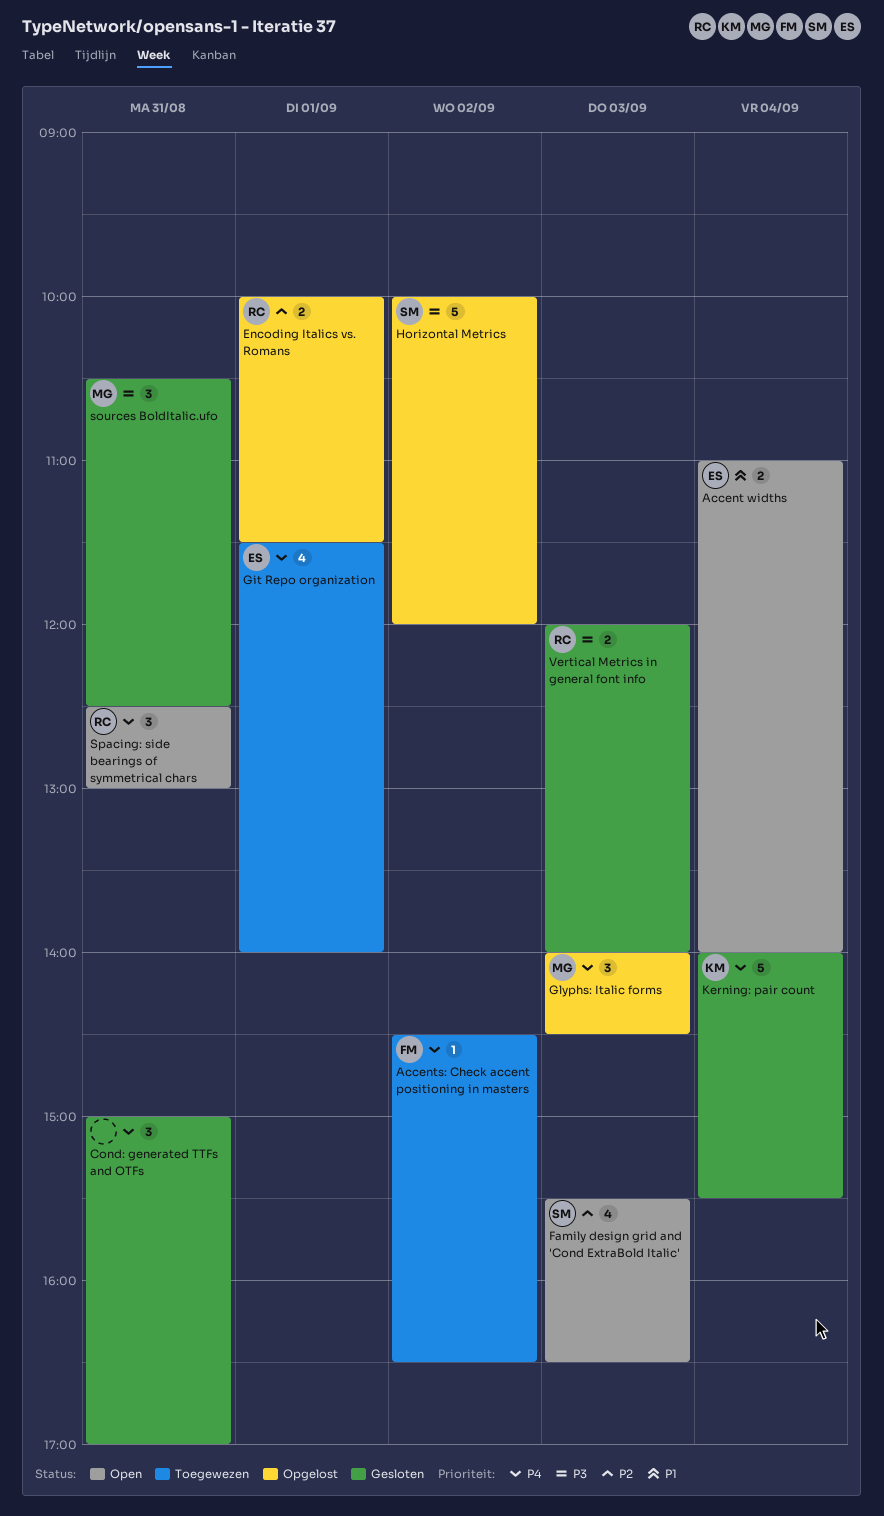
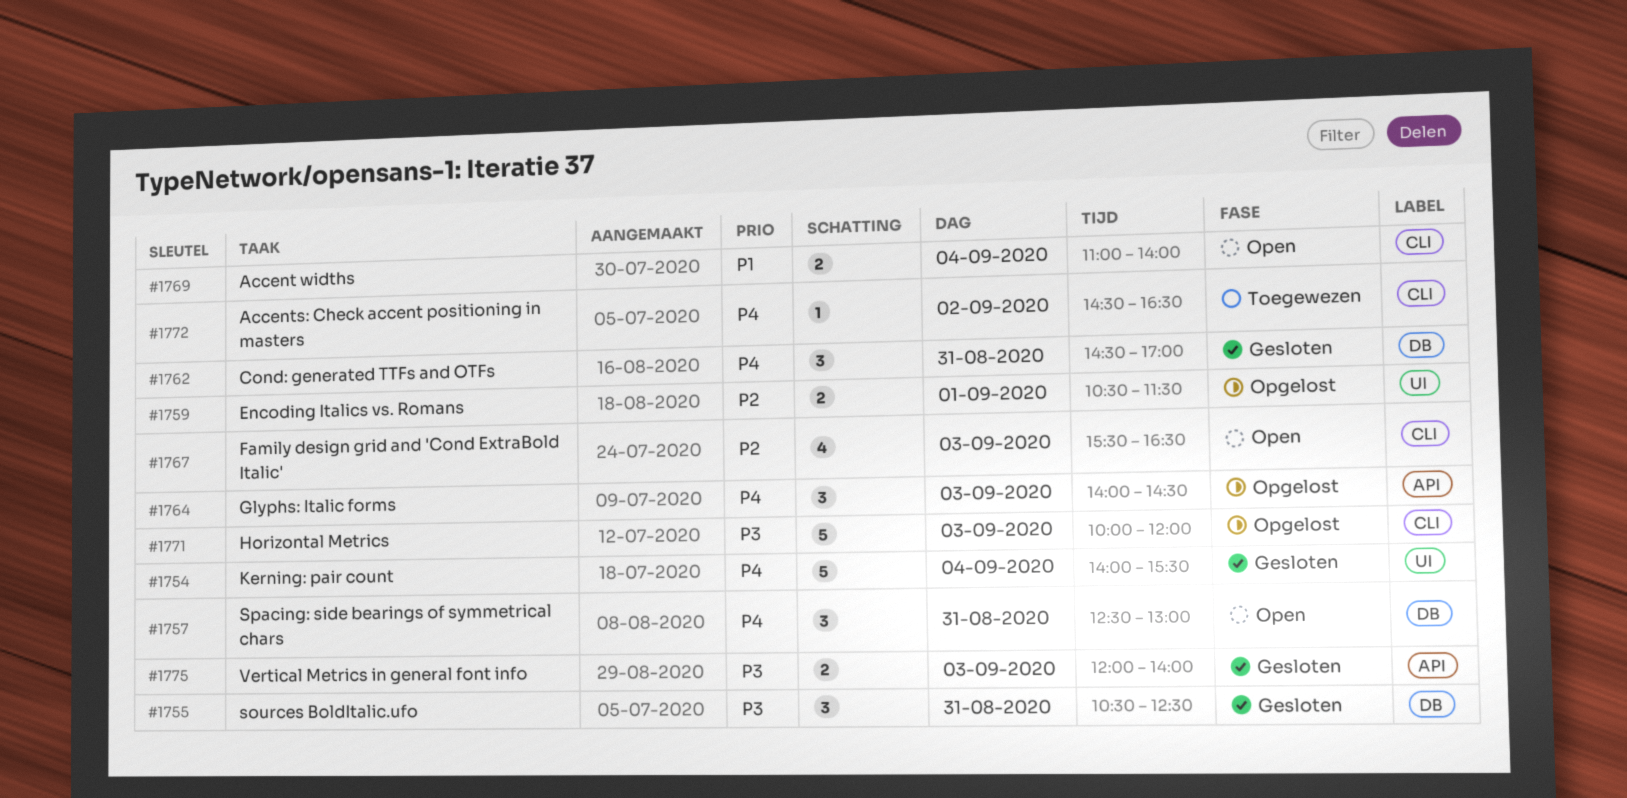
Cond: generated TTFs and OTFs, begins: 15:00 -> 14:30
Encoding Italics vs. Romans, begins: 10:00 -> 10:30
Git Repo organization: present -> none
Horizontal Metrics, day: Sep 2 -> Sep 3

